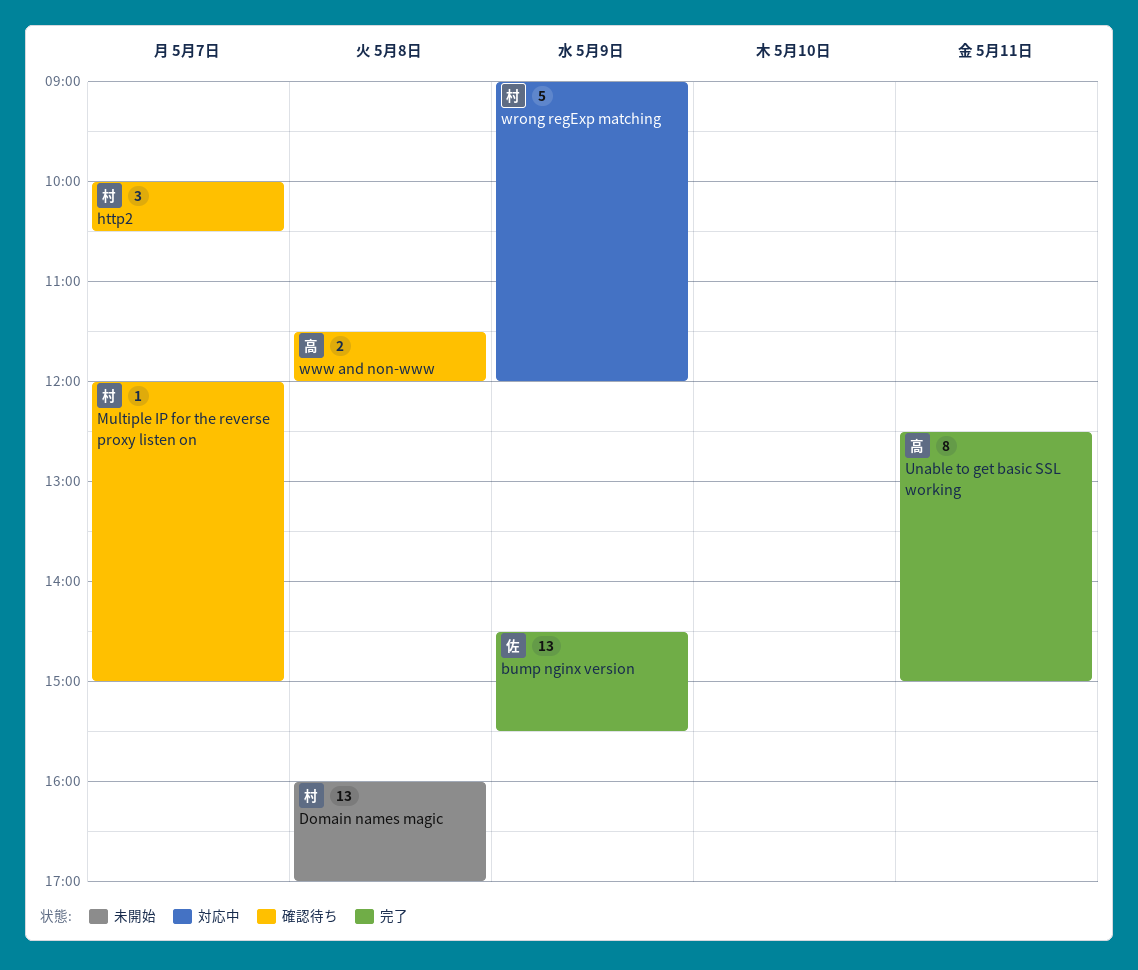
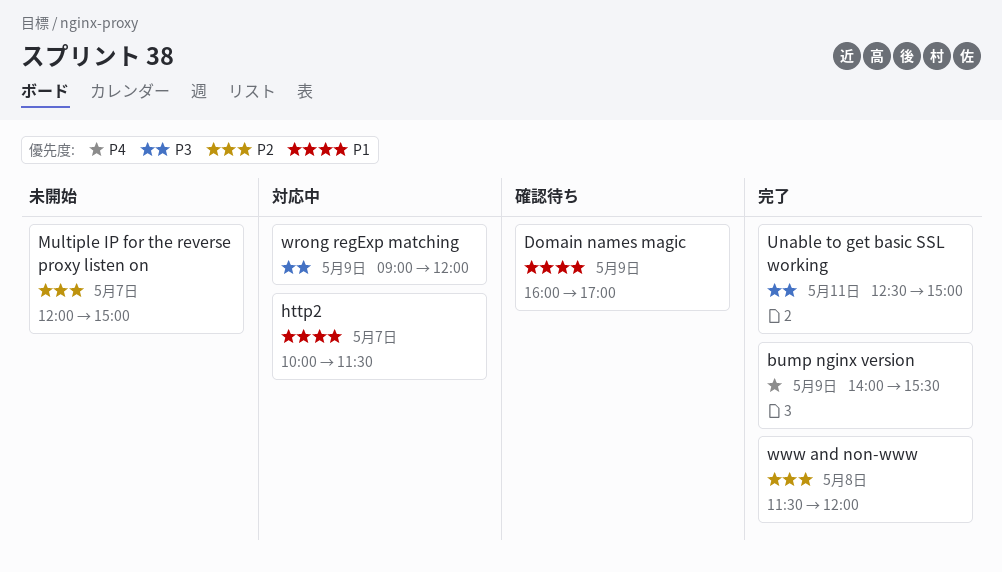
bump nginx version, begins: 14:30 -> 14:00
Domain names magic, status: 未開始 -> 確認待ち
Domain names magic, day: May 8 -> May 9
http2, status: 確認待ち -> 対応中
http2, ends: 10:30 -> 11:30
Multiple IP for the reverse proxy listen on, status: 確認待ち -> 未開始
www and non-www, status: 確認待ち -> 完了

